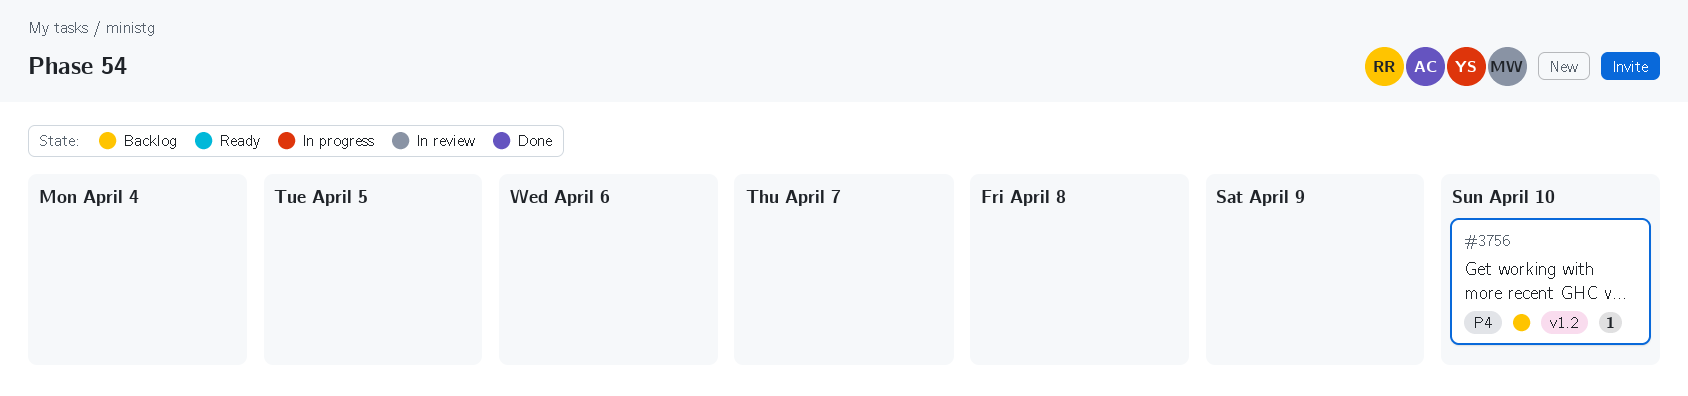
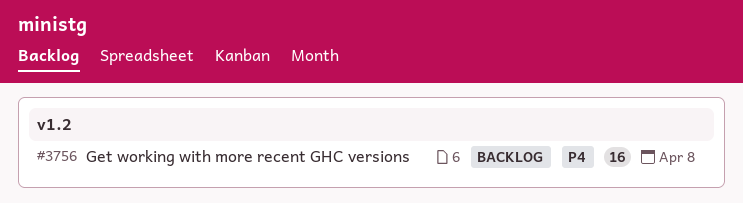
#3756, estimate: 1 -> 16
#3756, due: Apr 10 -> Apr 8

